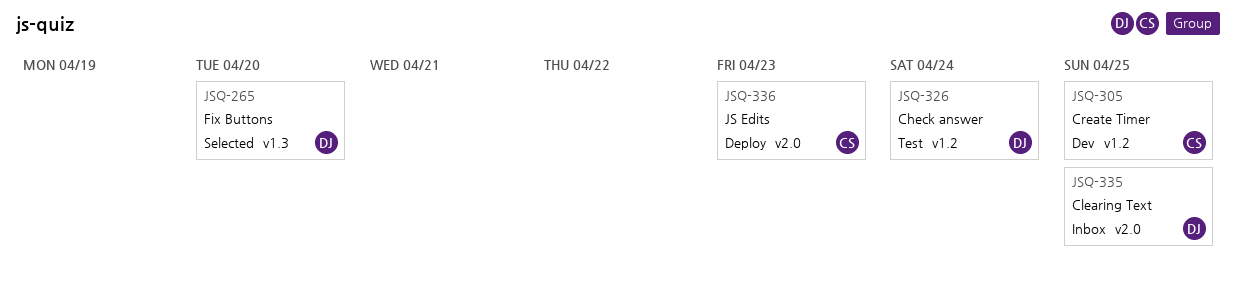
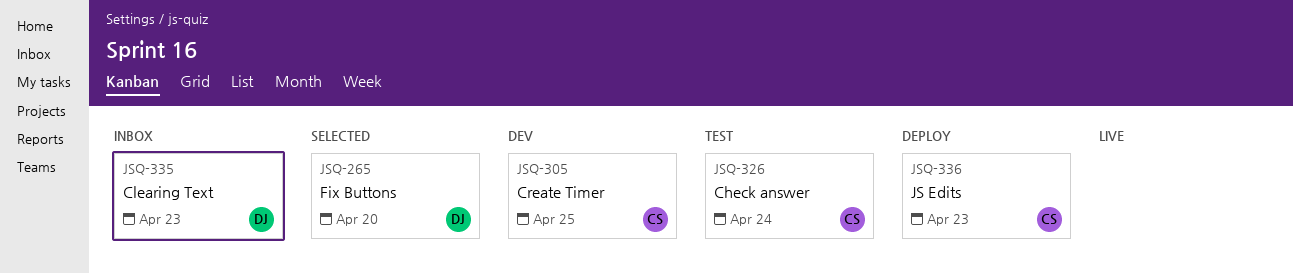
JSQ-326, owner: DJ -> CS
JSQ-335, due: Apr 25 -> Apr 23

